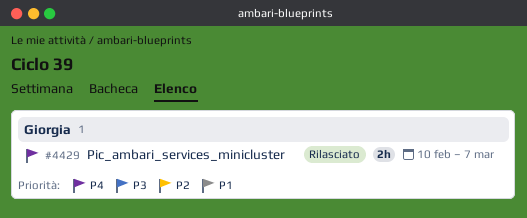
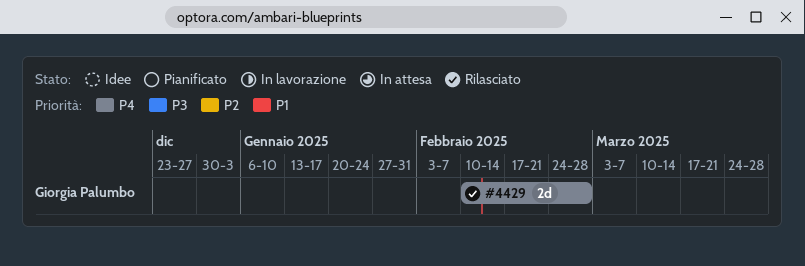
#4429, estimate: 2h -> 2d
#4429, due: Mar 7 -> Feb 28

